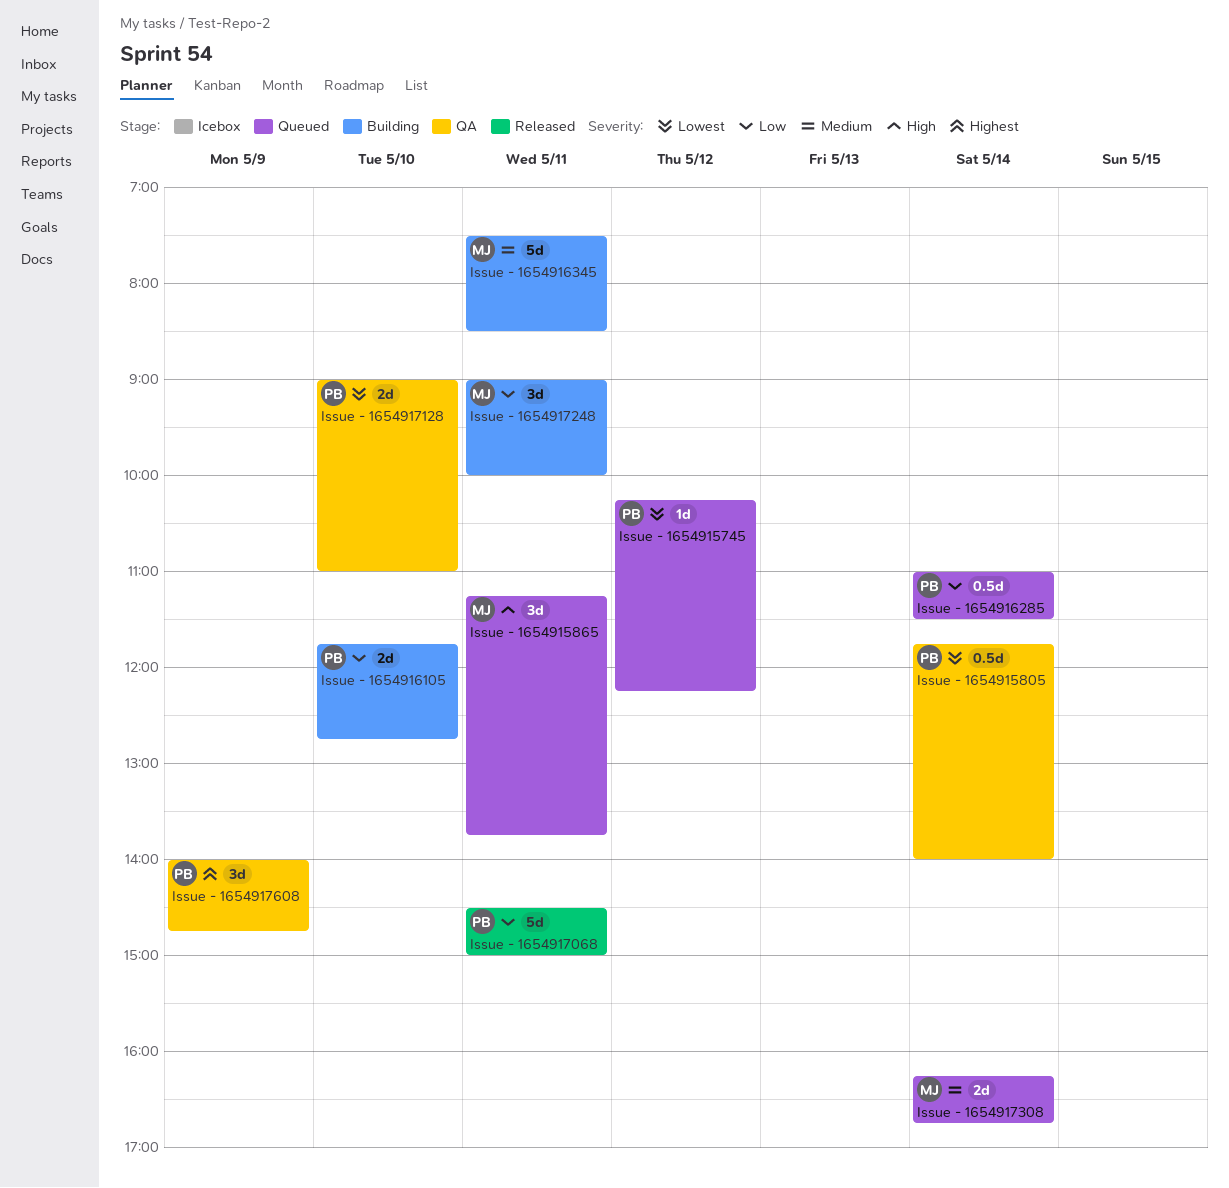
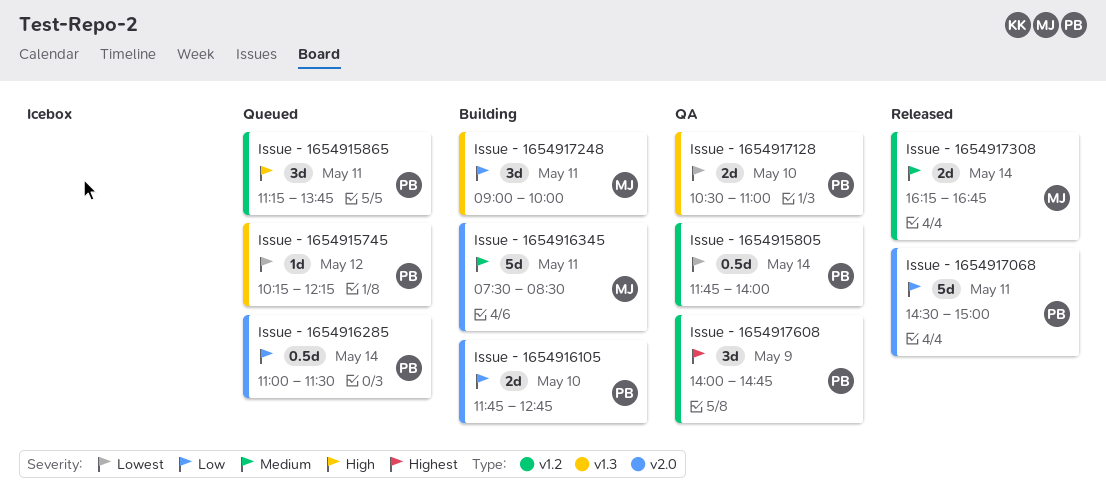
Issue - 1654915865, owner: MJ -> PB
Issue - 1654917128, begins: 09:00 -> 10:30
Issue - 1654917308, status: Queued -> Released

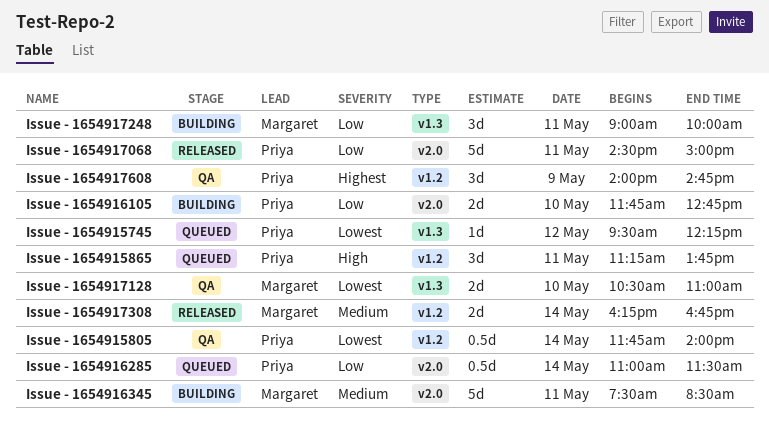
Issue - 1654915745, begins: 10:15 -> 09:30
Issue - 1654917128, owner: Priya -> Margaret

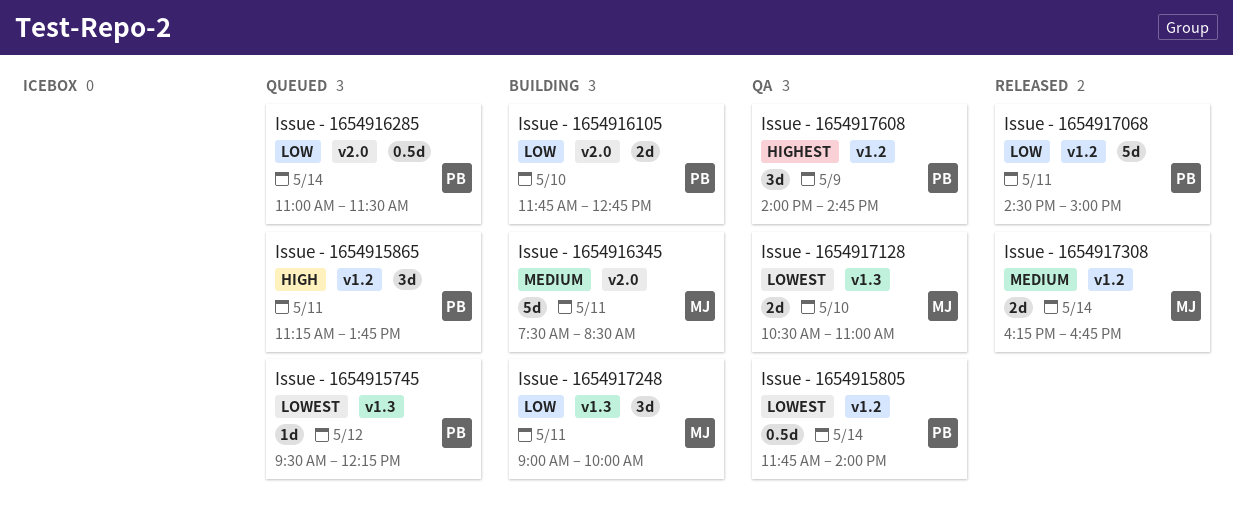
Issue - 1654917068, label: v2.0 -> v1.2

